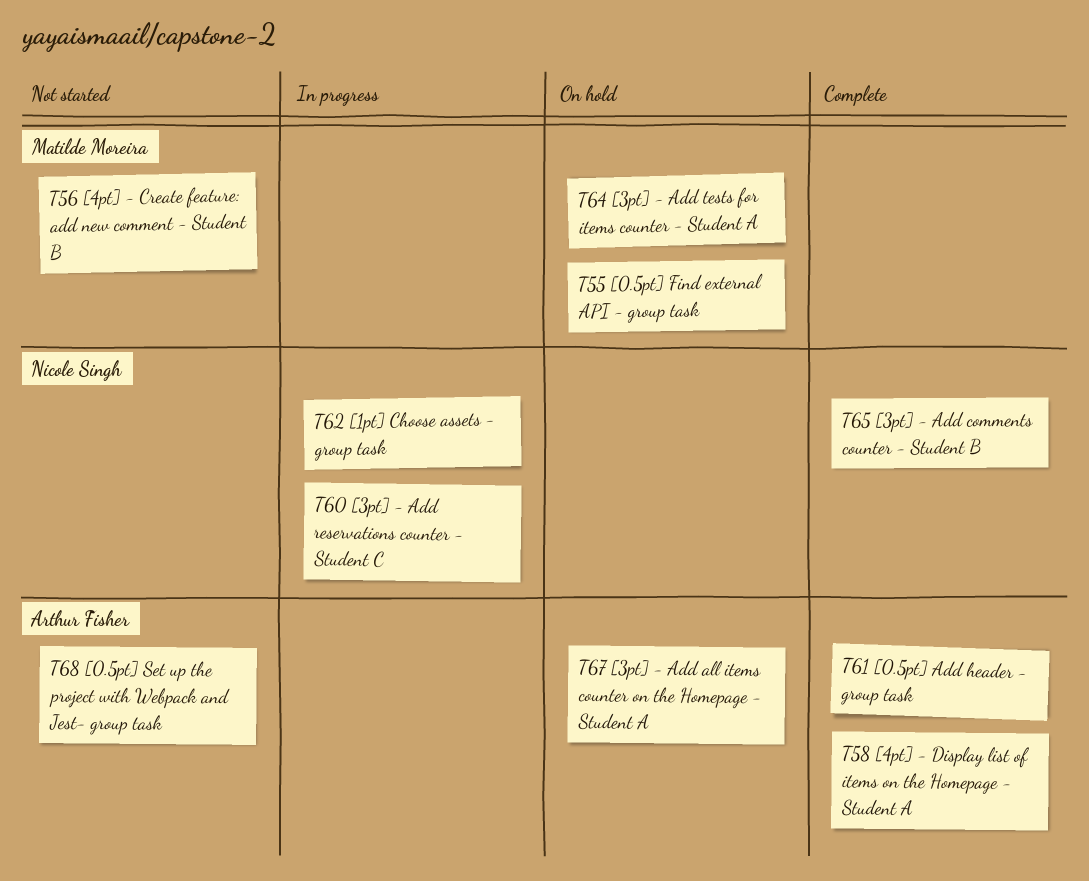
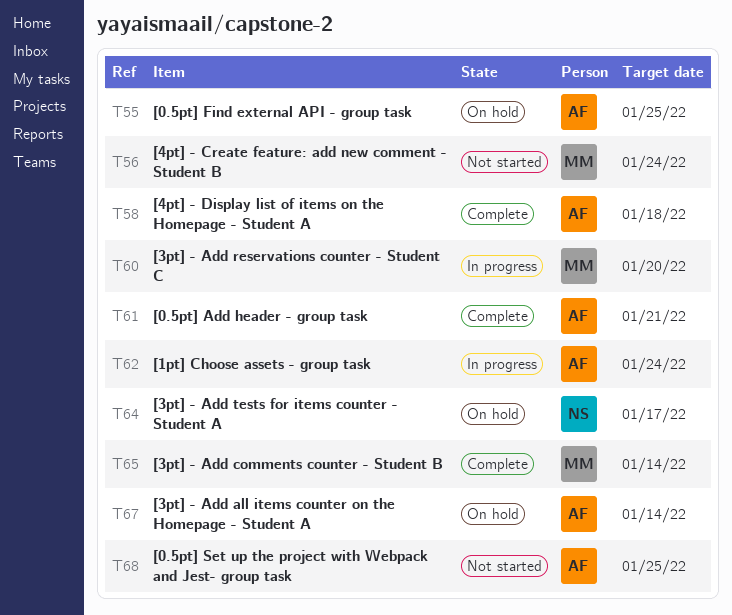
T55, owner: Matilde Moreira -> Arthur Fisher
T60, owner: Nicole Singh -> Matilde Moreira
T62, owner: Nicole Singh -> Arthur Fisher
T64, owner: Matilde Moreira -> Nicole Singh
T65, owner: Nicole Singh -> Matilde Moreira

